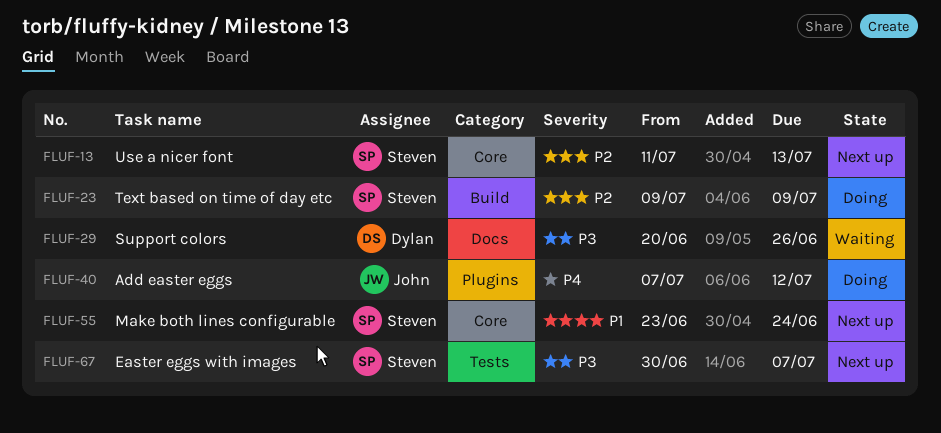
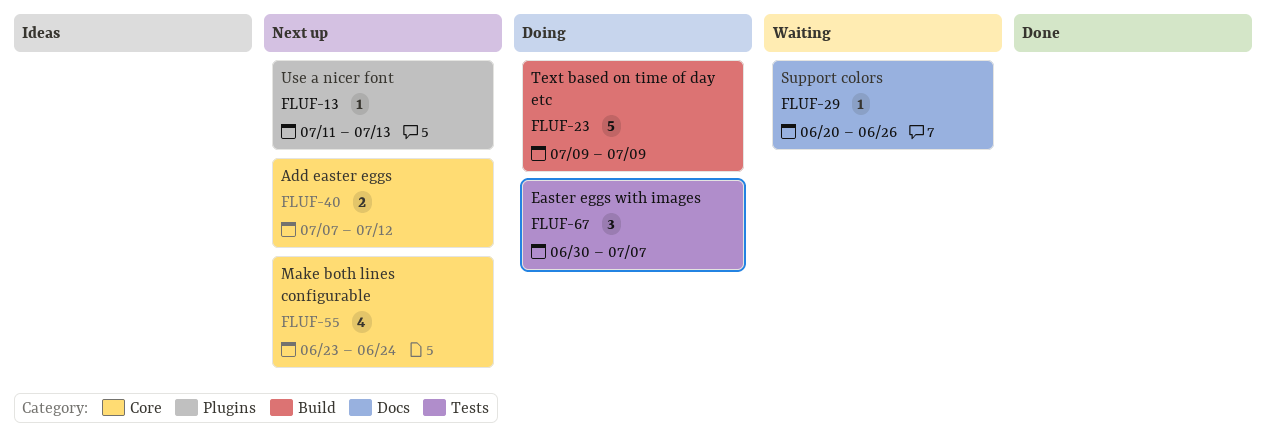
FLUF-13, label: Core -> Plugins
FLUF-40, status: Doing -> Next up
FLUF-40, label: Plugins -> Core
FLUF-67, status: Next up -> Doing

